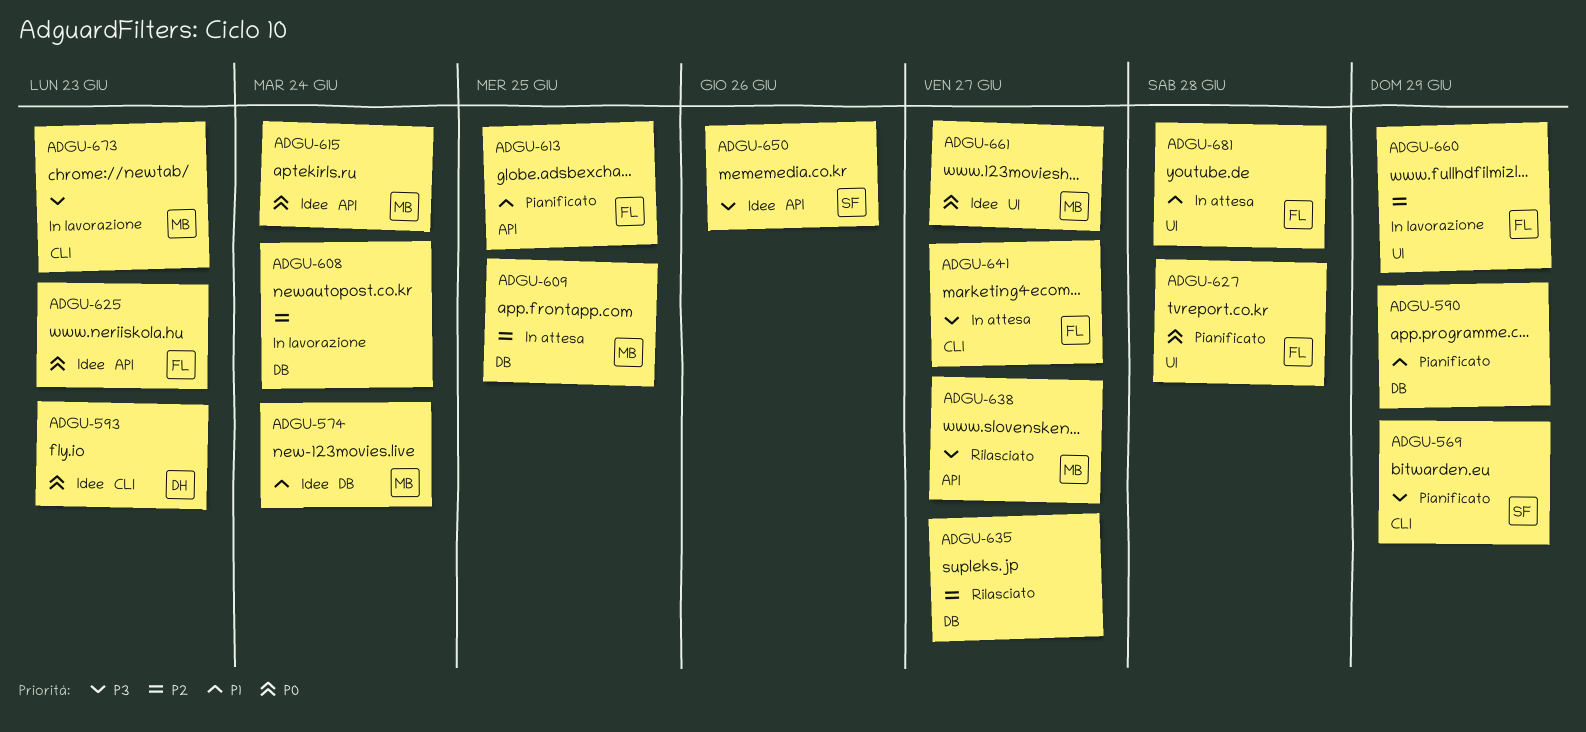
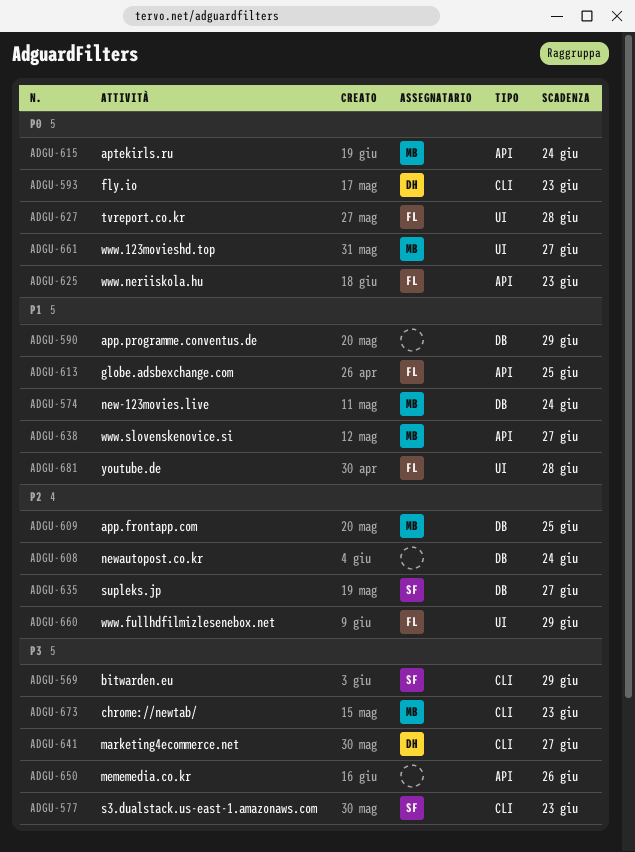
ADGU-577: none -> present
ADGU-635, owner: none -> SF
ADGU-638, priority: P3 -> P1
ADGU-641, owner: FL -> DH
ADGU-650, owner: SF -> none

